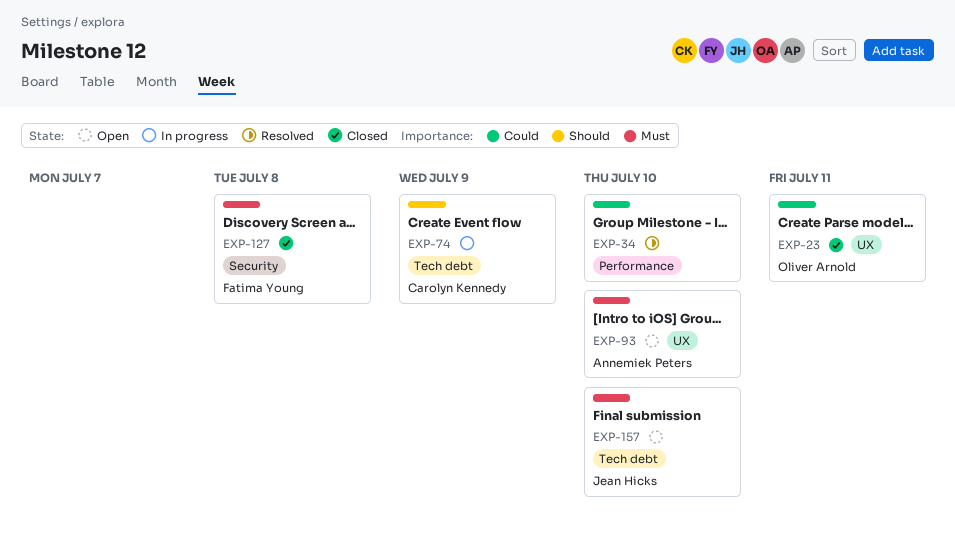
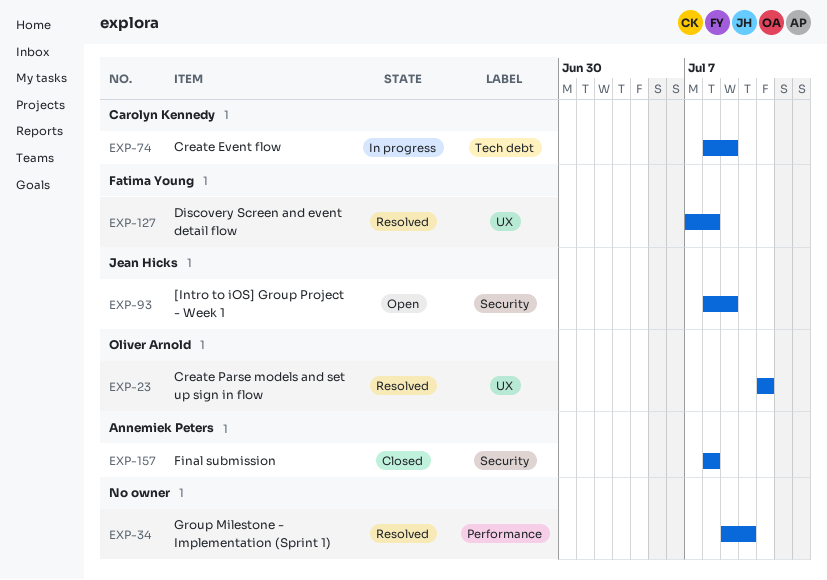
EXP-23, status: Closed -> Resolved
EXP-93, owner: Annemiek Peters -> Jean Hicks
EXP-93, label: UX -> Security
EXP-93, due: Jul 10 -> Jul 9
EXP-127, status: Closed -> Resolved
EXP-127, label: Security -> UX
EXP-157, status: Open -> Closed
EXP-157, owner: Jean Hicks -> Annemiek Peters
EXP-157, label: Tech debt -> Security
EXP-157, due: Jul 10 -> Jul 8

